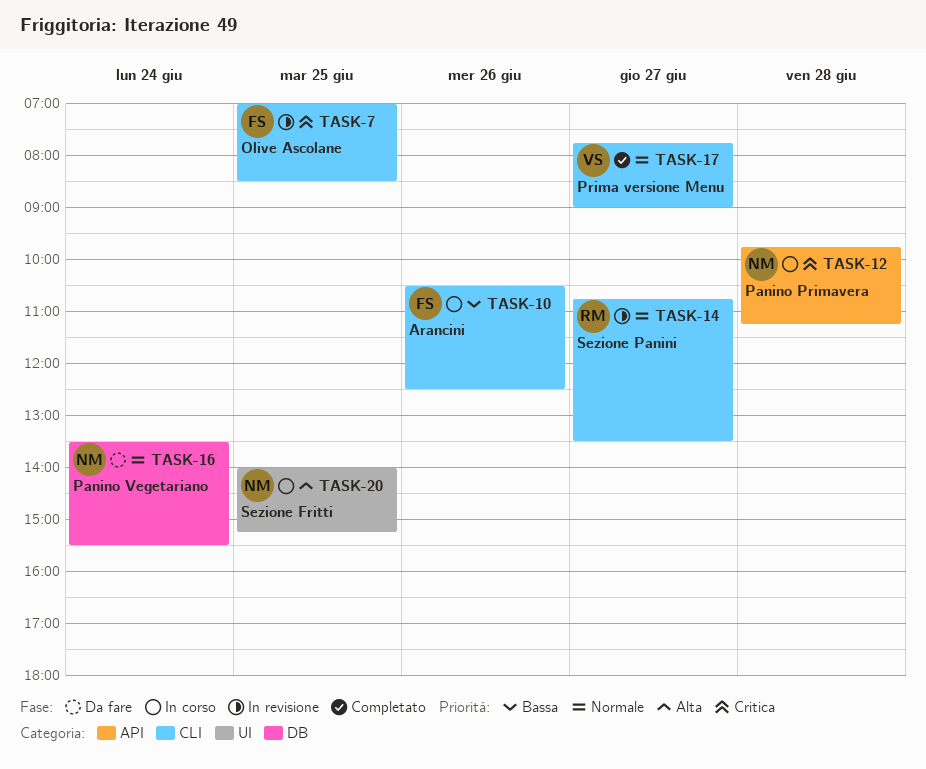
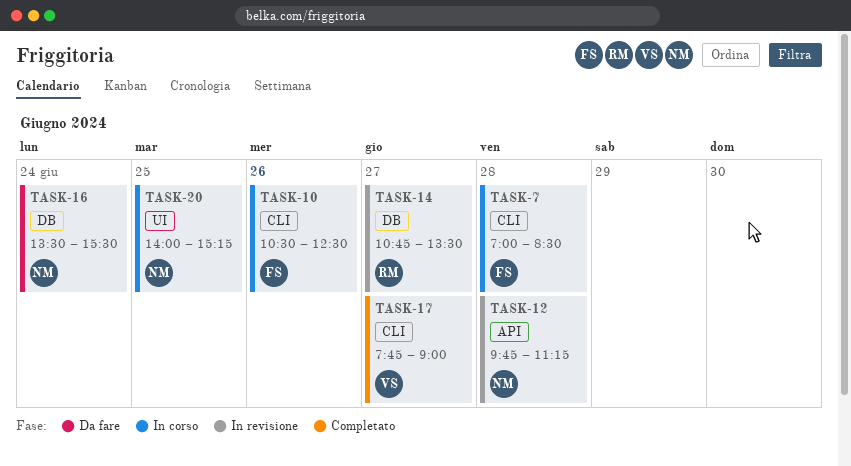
TASK-7, status: In revisione -> In corso
TASK-7, day: Jun 25 -> Jun 28
TASK-12, status: In corso -> In revisione
TASK-14, label: CLI -> DB

